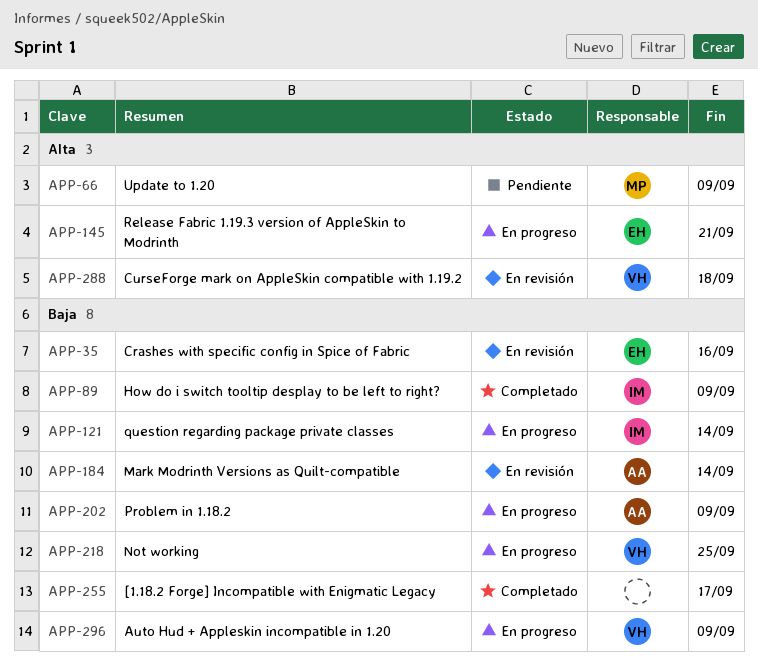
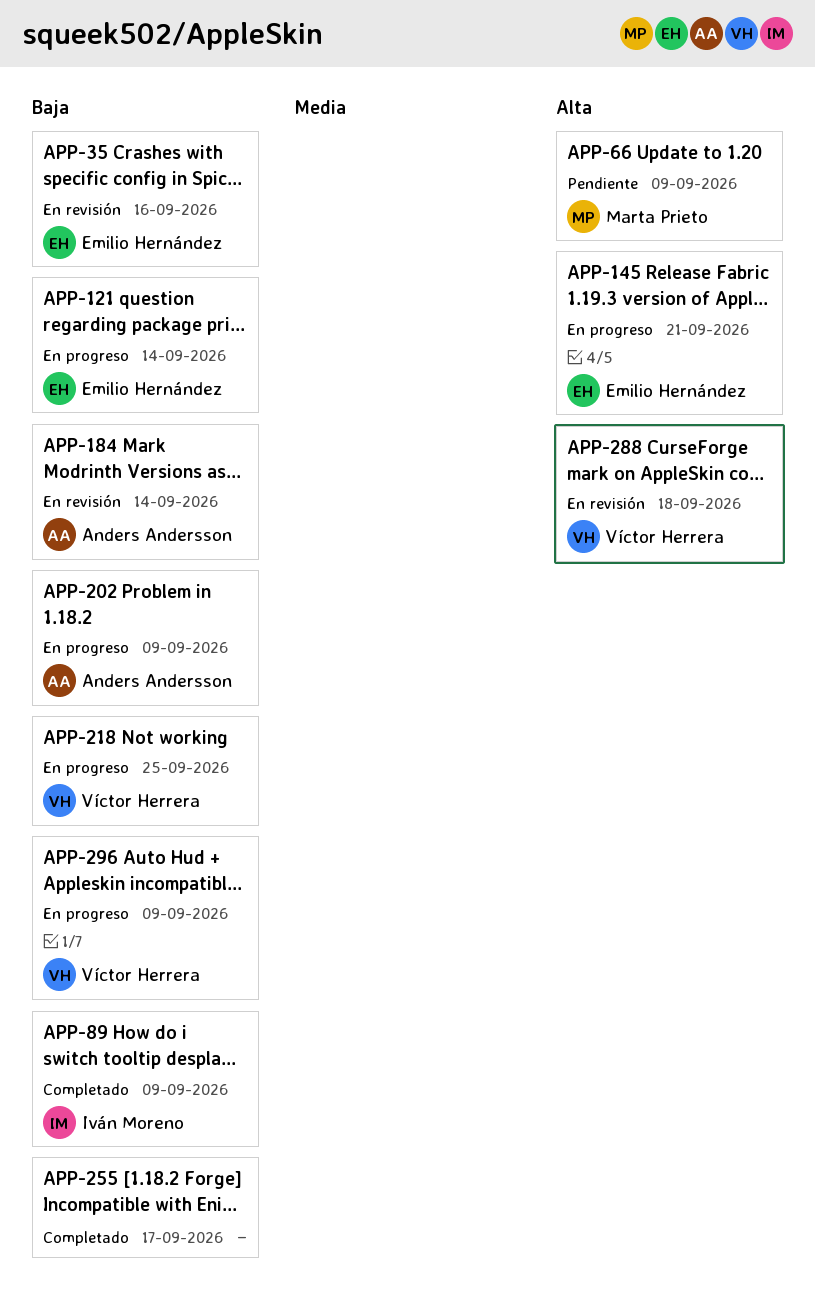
APP-121, owner: Iván Moreno -> Emilio Hernández

